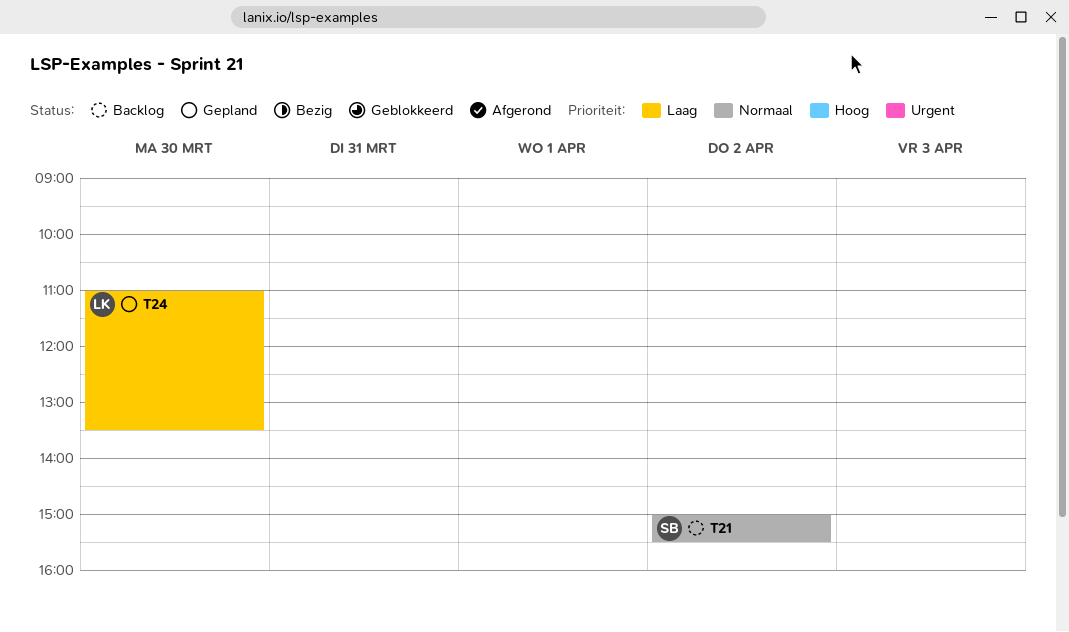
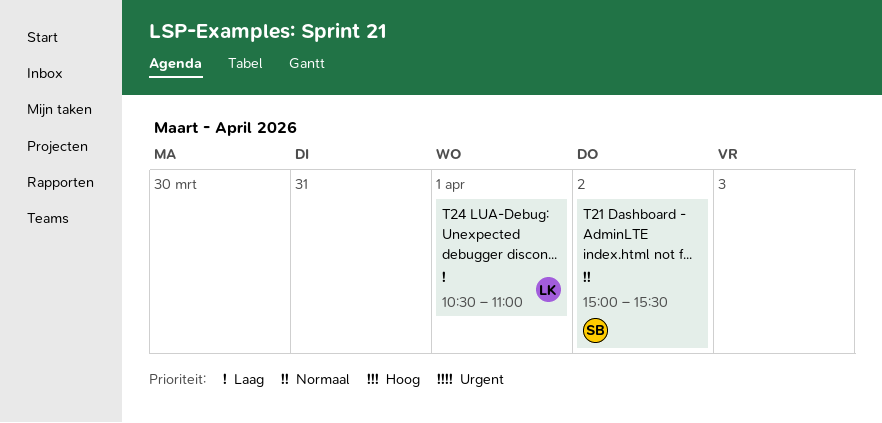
T24, day: Mar 30 -> Apr 1
T24, begins: 11:00 -> 10:30
T24, ends: 13:30 -> 11:00

